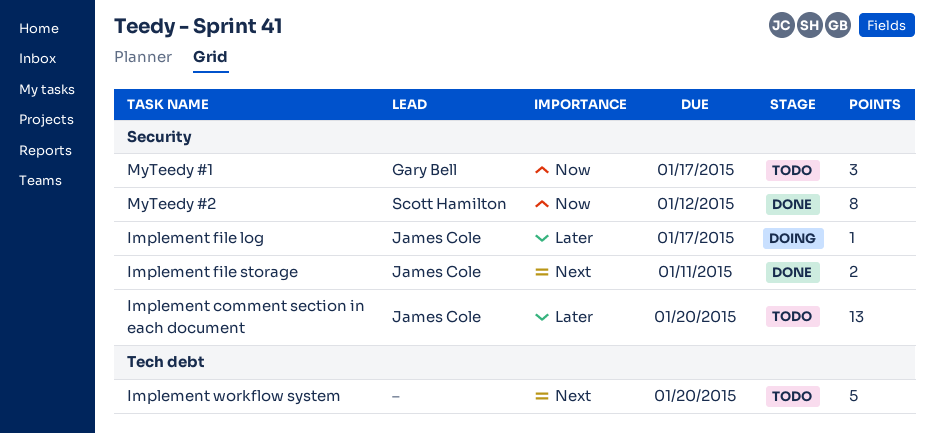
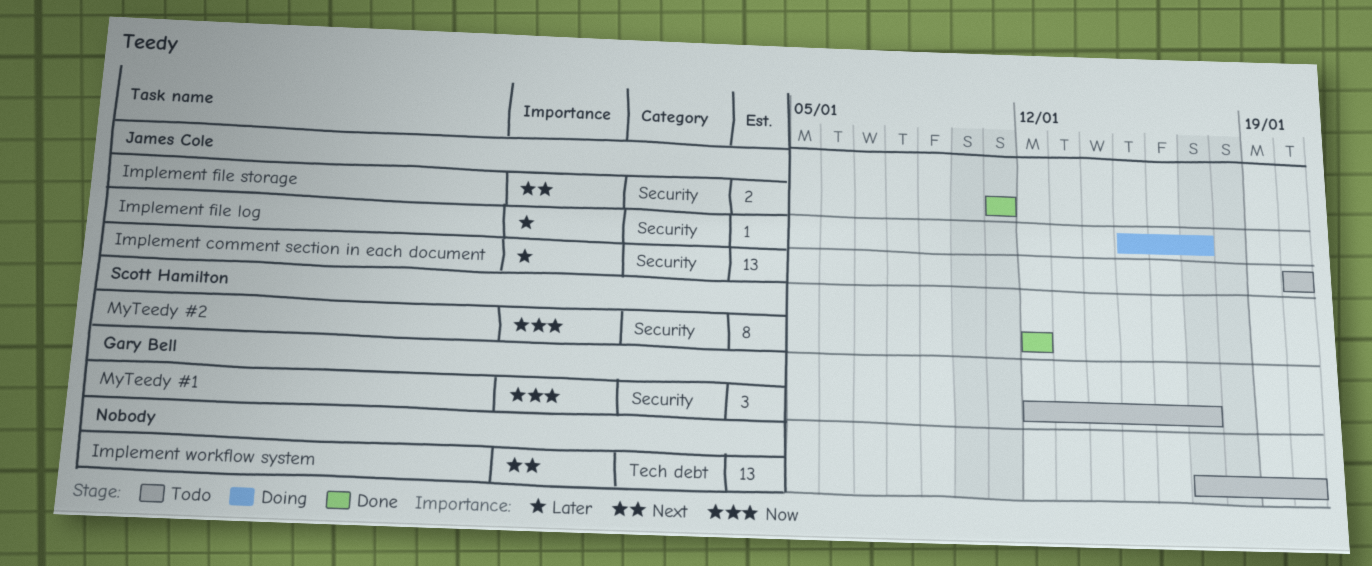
Implement workflow system, estimate: 5 -> 13

